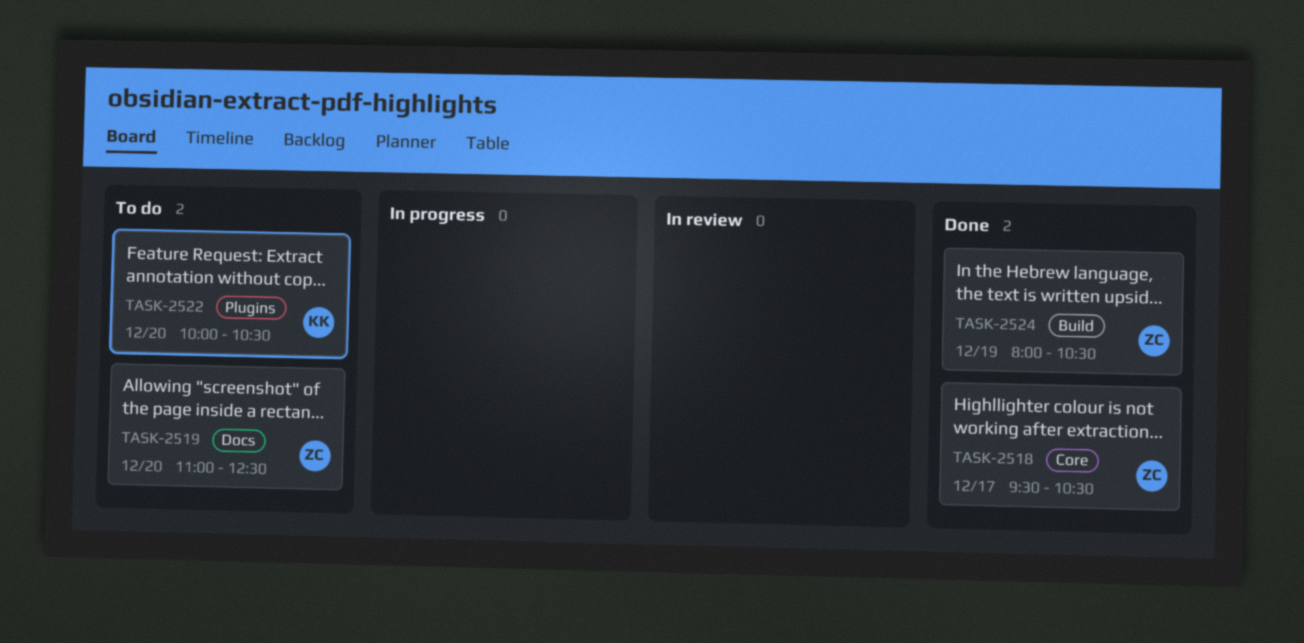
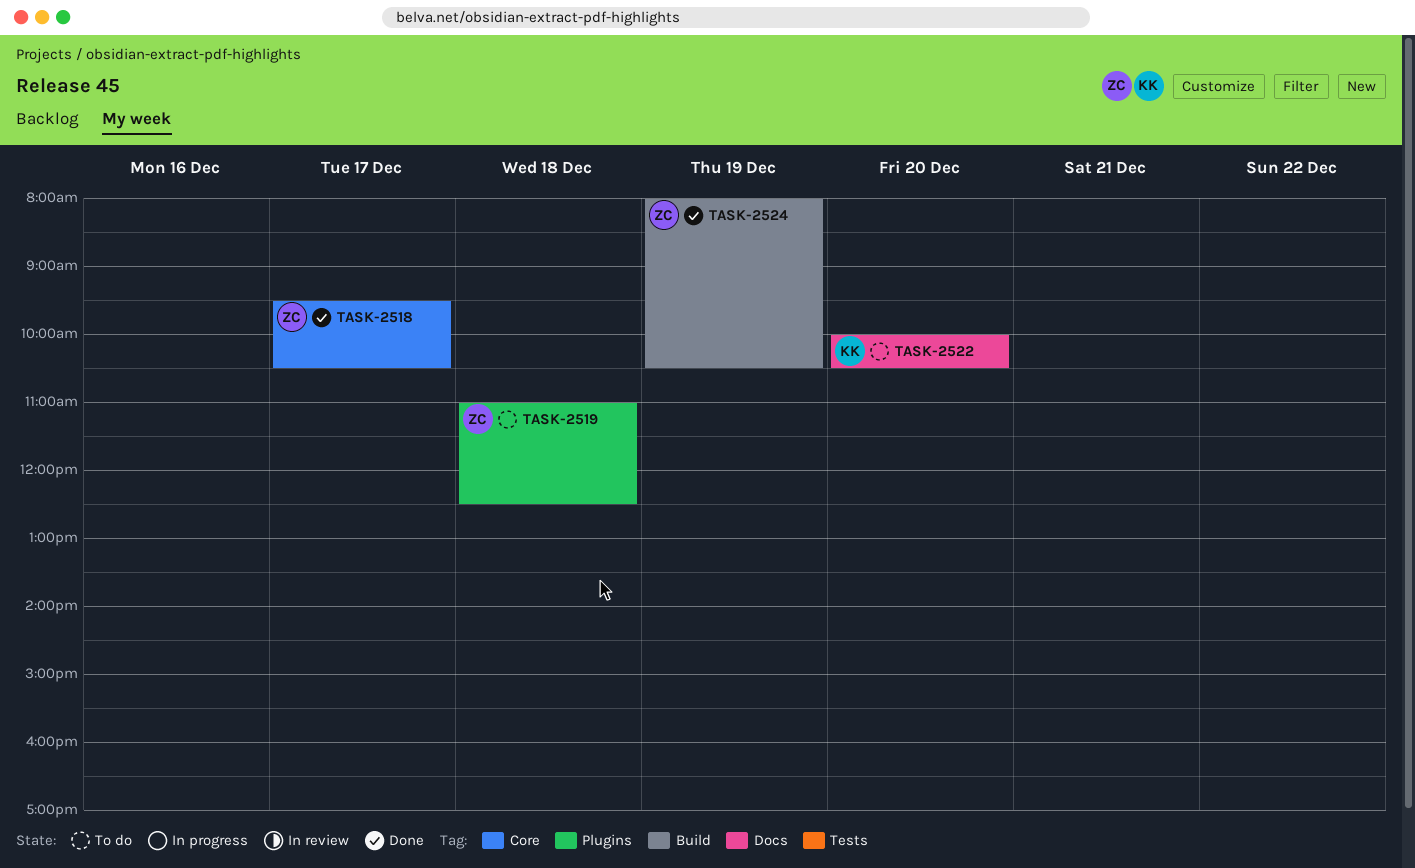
TASK-2519, label: Docs -> Plugins
TASK-2519, day: Dec 20 -> Dec 18
TASK-2522, label: Plugins -> Docs

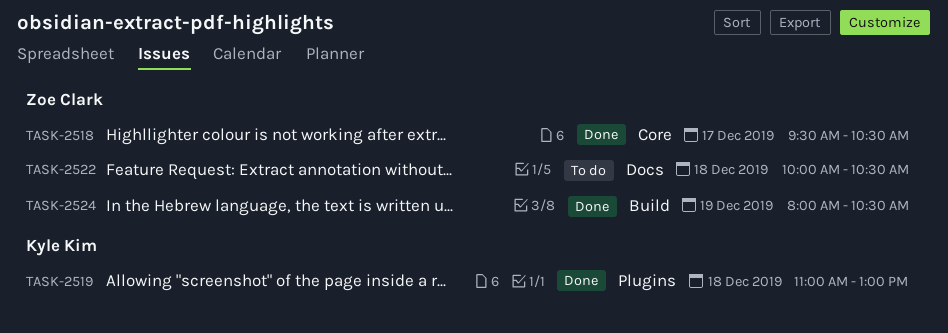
TASK-2519, status: To do -> Done
TASK-2519, owner: Zoe Clark -> Kyle Kim
TASK-2519, ends: 12:30 -> 13:00
TASK-2522, owner: Kyle Kim -> Zoe Clark
TASK-2522, day: Dec 20 -> Dec 18

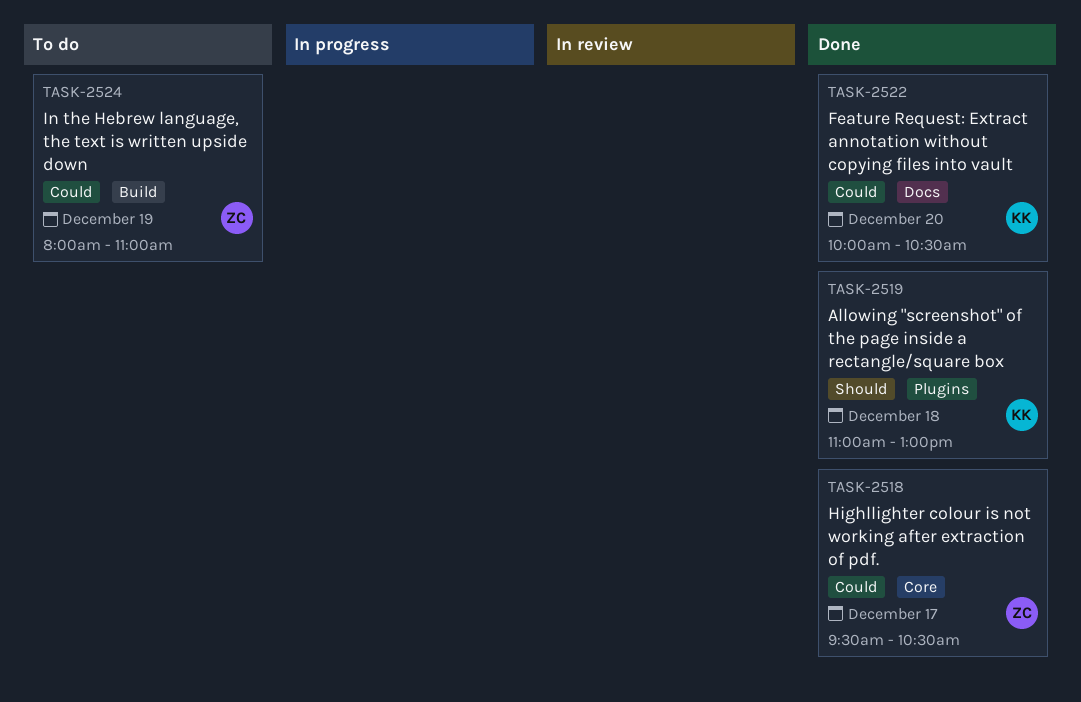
TASK-2522, status: To do -> Done
TASK-2522, owner: Zoe Clark -> Kyle Kim
TASK-2522, day: Dec 18 -> Dec 20
TASK-2524, status: Done -> To do
TASK-2524, ends: 10:30 -> 11:00

